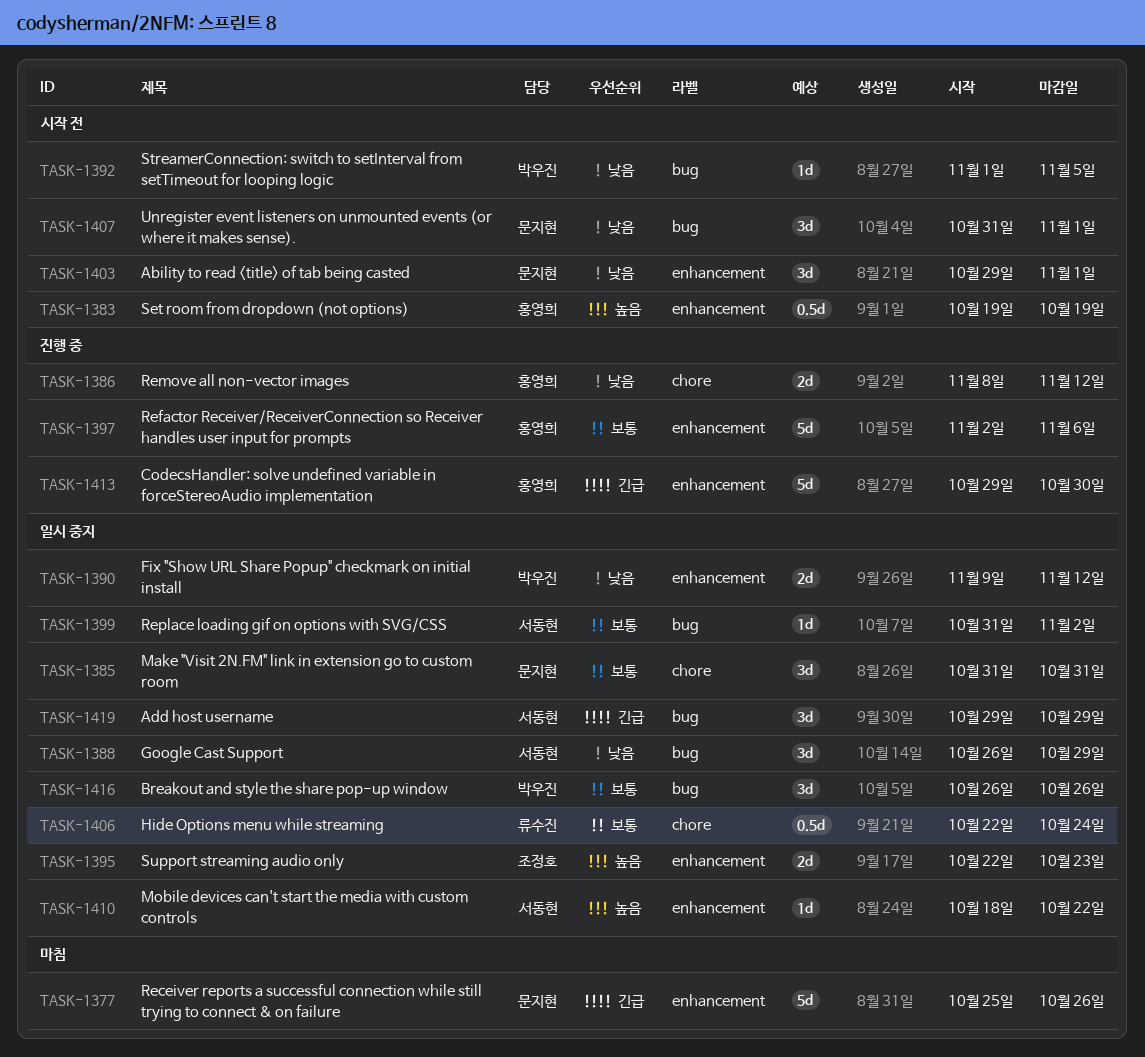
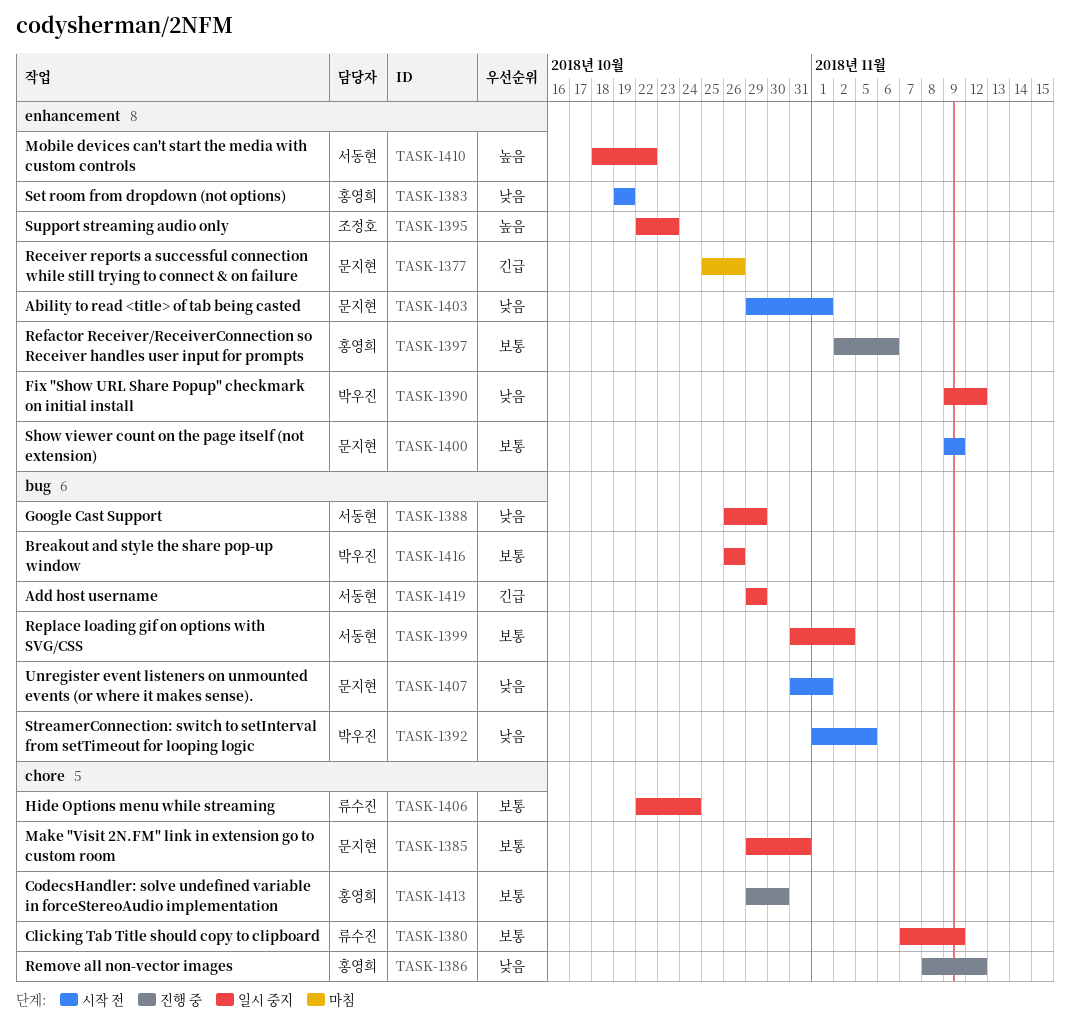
TASK-1380: none -> present
TASK-1383, priority: 높음 -> 낮음
TASK-1385, start: Oct 31 -> Oct 29
TASK-1400: none -> present
TASK-1413, priority: 긴급 -> 보통
TASK-1413, label: enhancement -> chore

